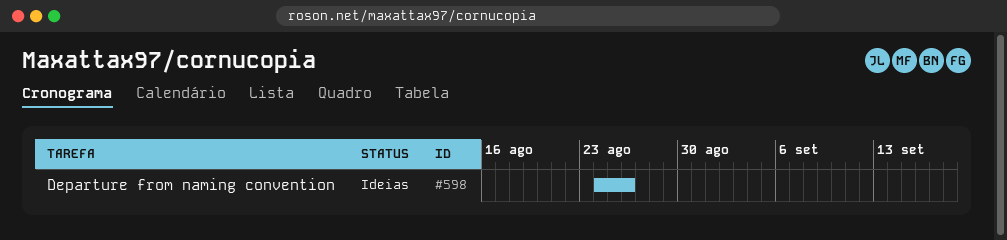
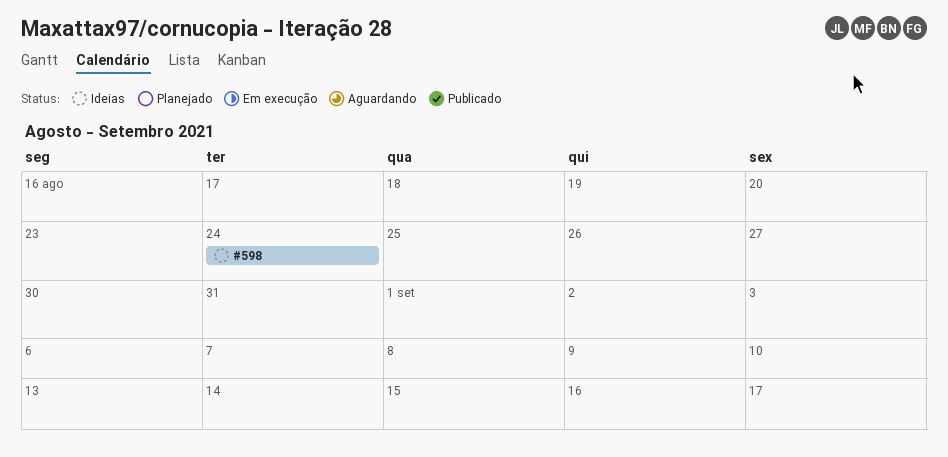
#598, due: Aug 26 -> Aug 24

